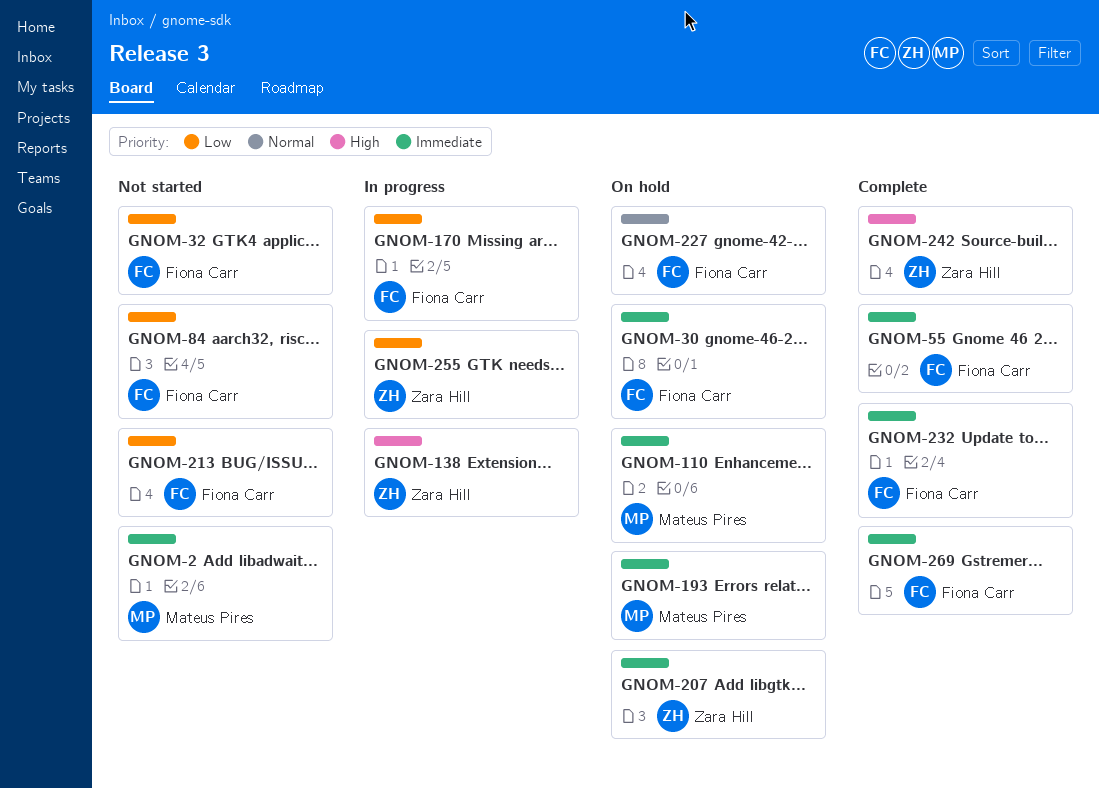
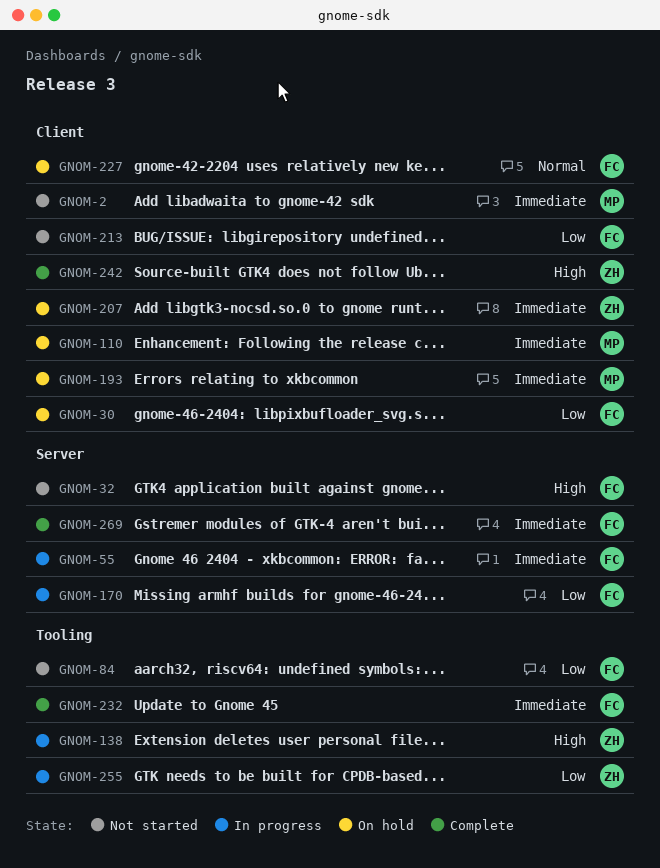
GNOM-30, priority: Immediate -> Low
GNOM-32, priority: Low -> High
GNOM-55, status: Complete -> In progress

